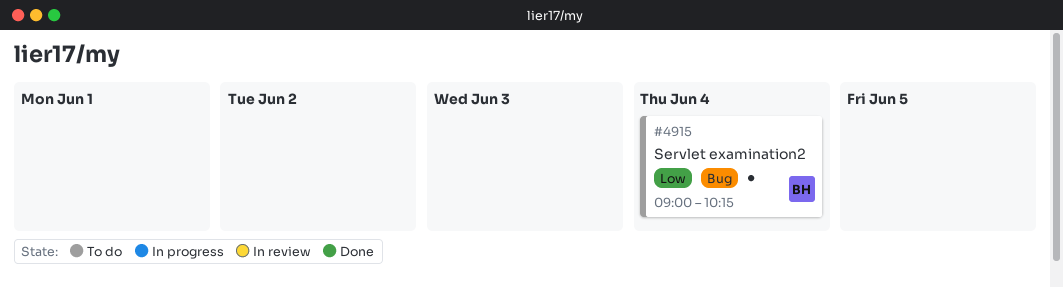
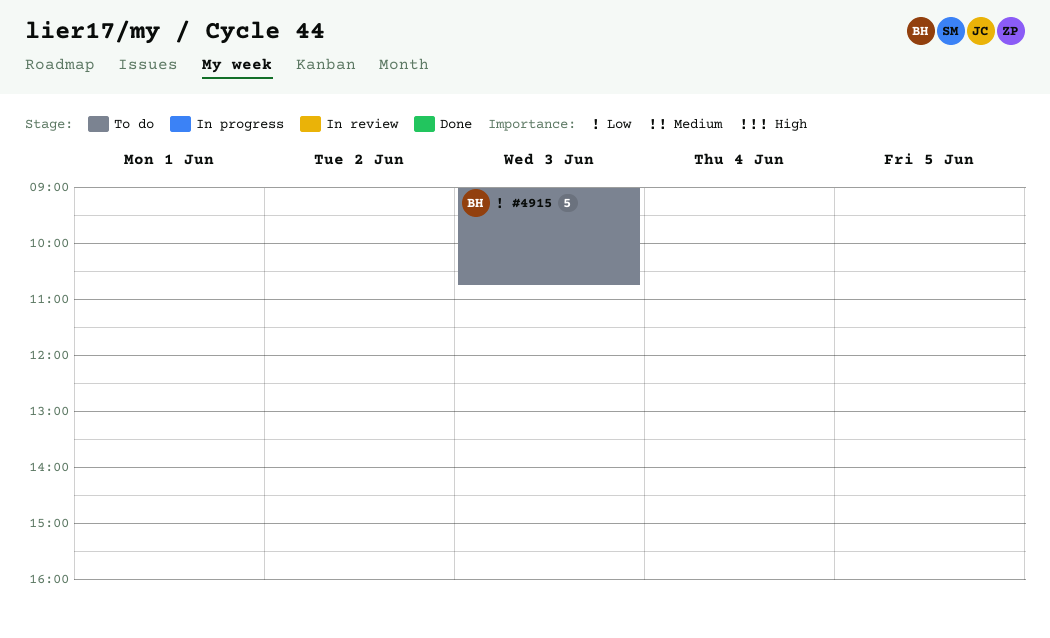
#4915, estimate: 1 -> 5
#4915, day: Jun 4 -> Jun 3
#4915, ends: 10:15 -> 10:45

